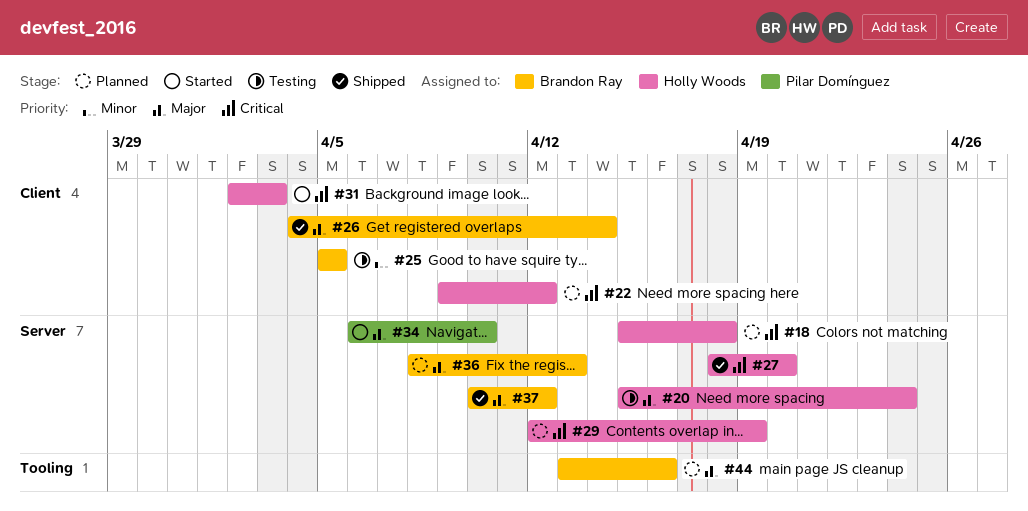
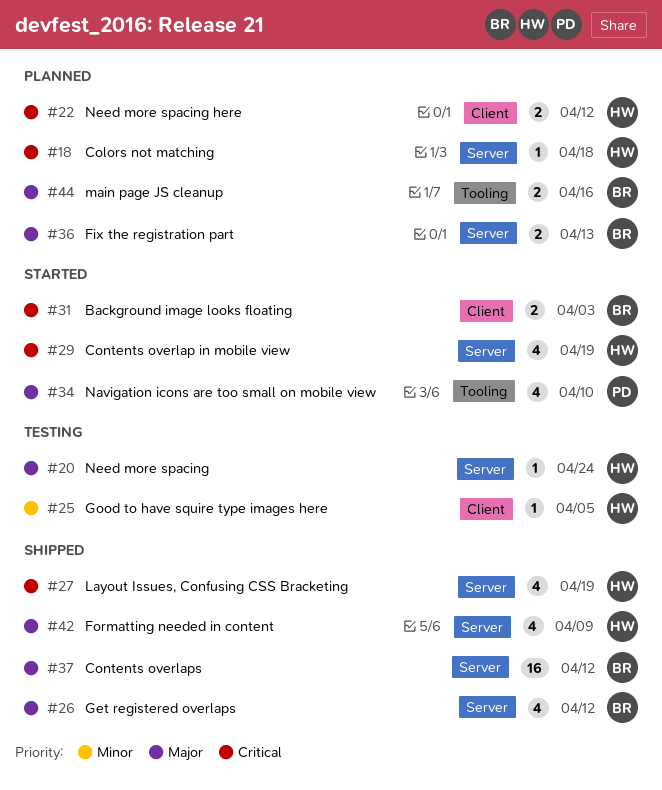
#25, owner: Brandon Ray -> Holly Woods
#26, label: Client -> Server
#26, due: Apr 14 -> Apr 12
#27, due: Apr 20 -> Apr 19
#29, status: Planned -> Started
#31, owner: Holly Woods -> Brandon Ray
#34, label: Server -> Tooling
#42: none -> present

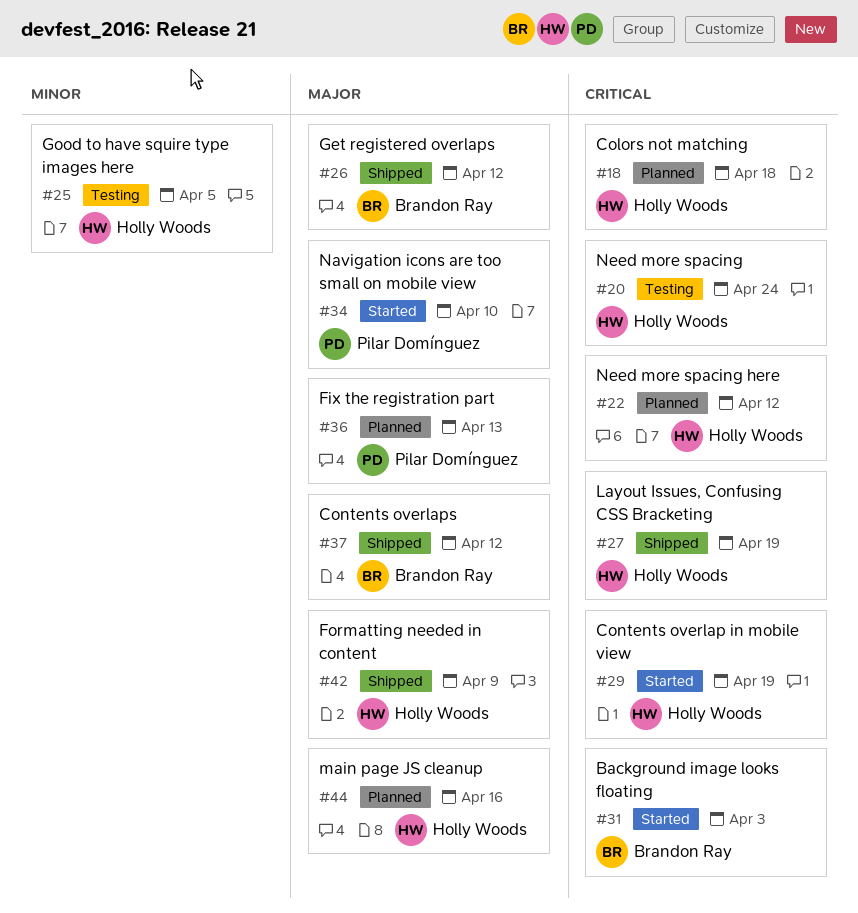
#20, priority: Major -> Critical
#36, owner: Brandon Ray -> Pilar Domínguez
#44, owner: Brandon Ray -> Holly Woods

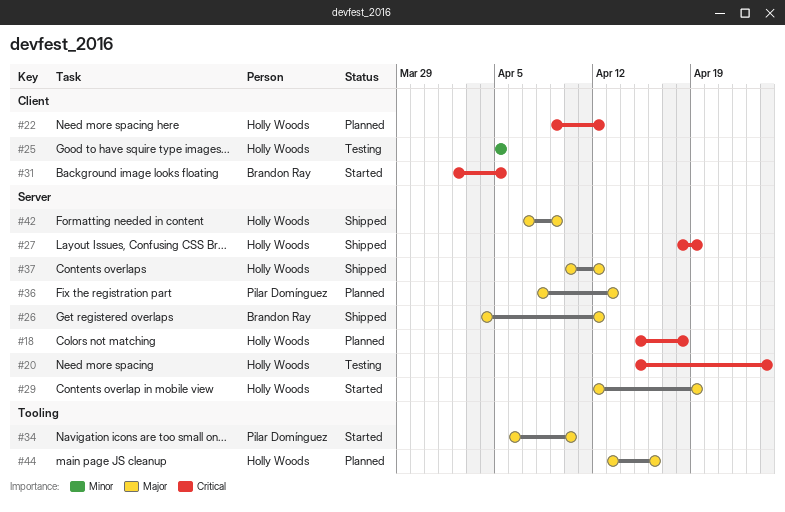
#29, priority: Critical -> Major
#31, due: Apr 3 -> Apr 5
#37, owner: Brandon Ray -> Holly Woods

